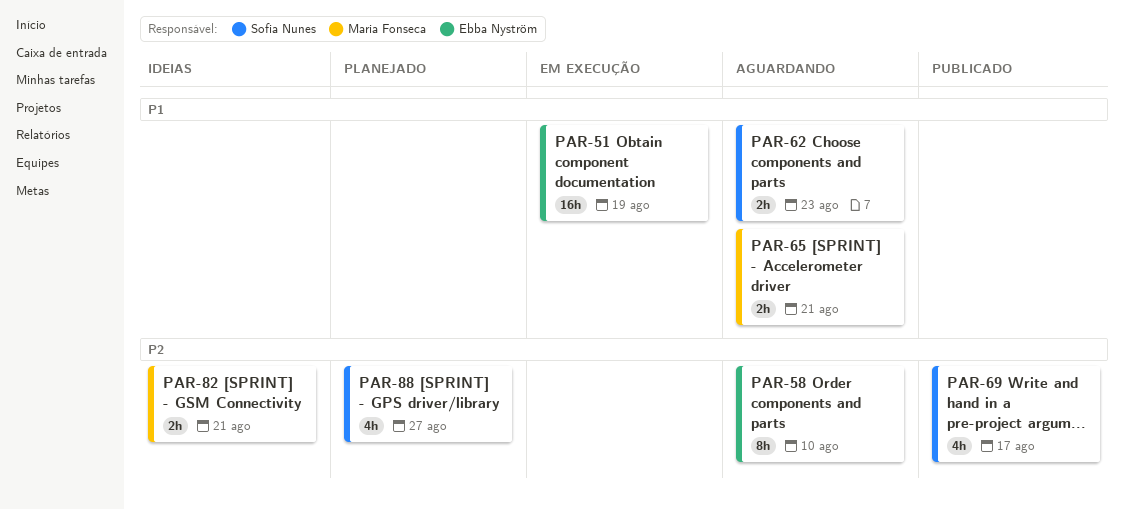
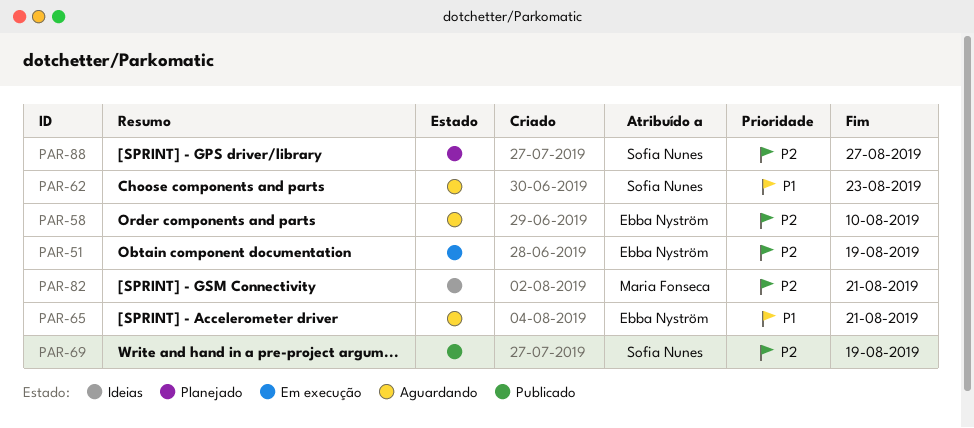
PAR-51, priority: P1 -> P2
PAR-65, owner: Maria Fonseca -> Ebba Nyström
PAR-69, due: Aug 17 -> Aug 19

